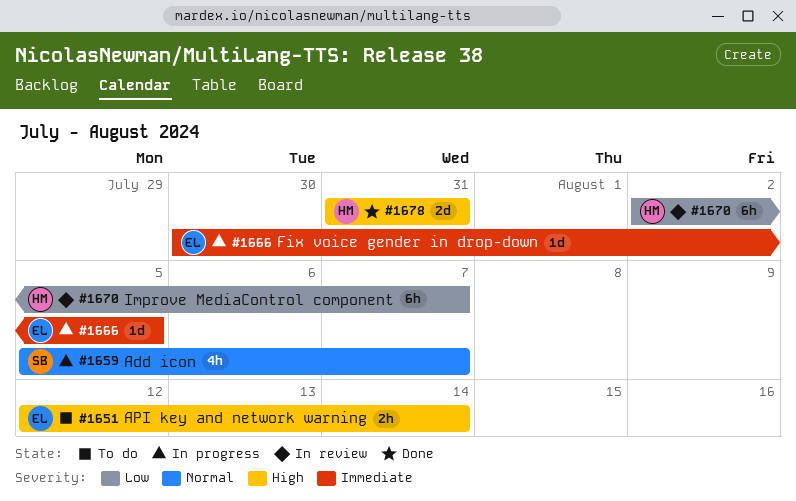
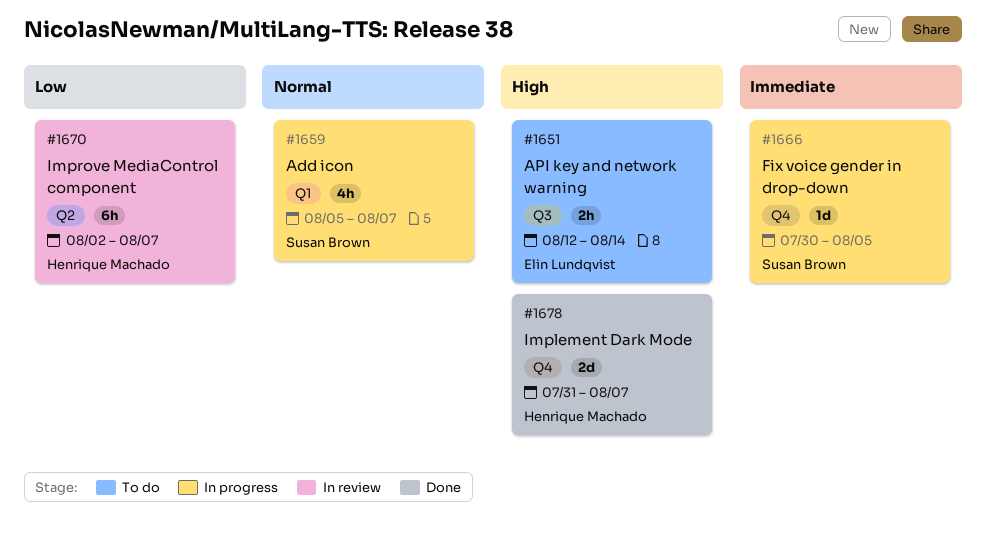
#1666, owner: Elin Lundqvist -> Susan Brown
#1678, due: Jul 31 -> Aug 7

